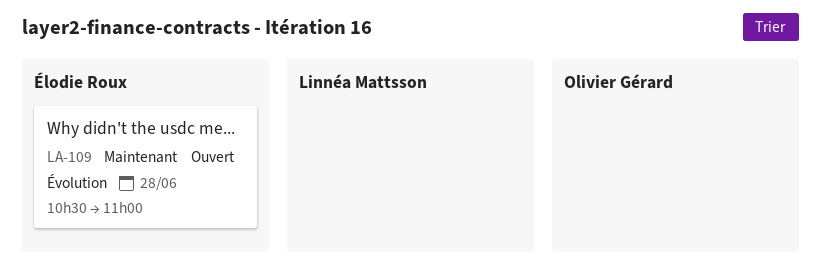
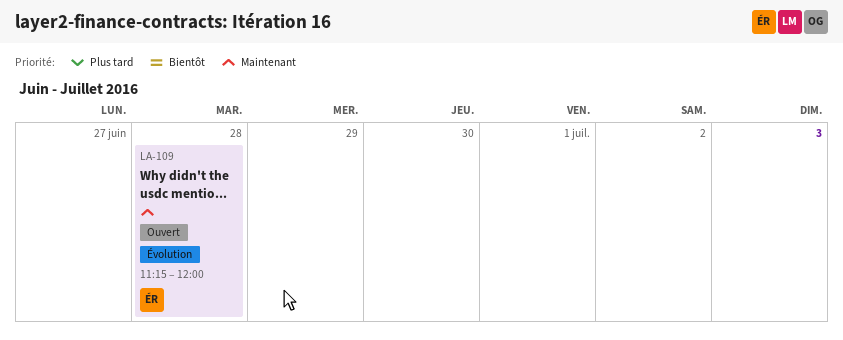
LA-109, begins: 10:30 -> 11:15
LA-109, ends: 11:00 -> 12:00

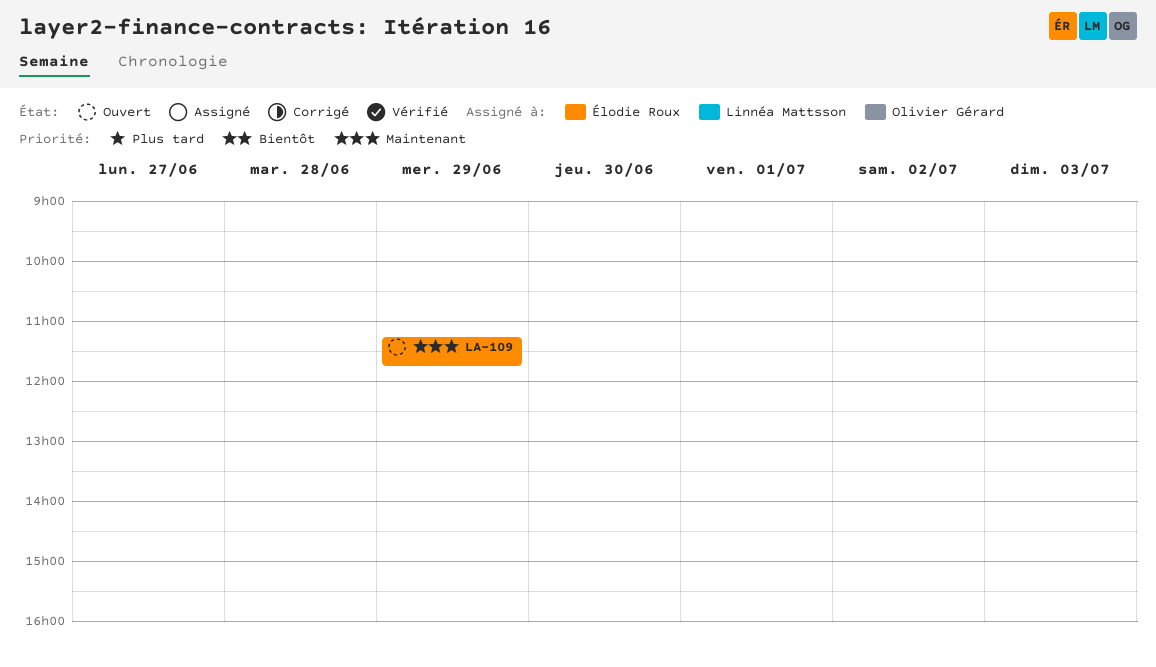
LA-109, day: Jun 28 -> Jun 29
LA-109, ends: 12:00 -> 11:45

